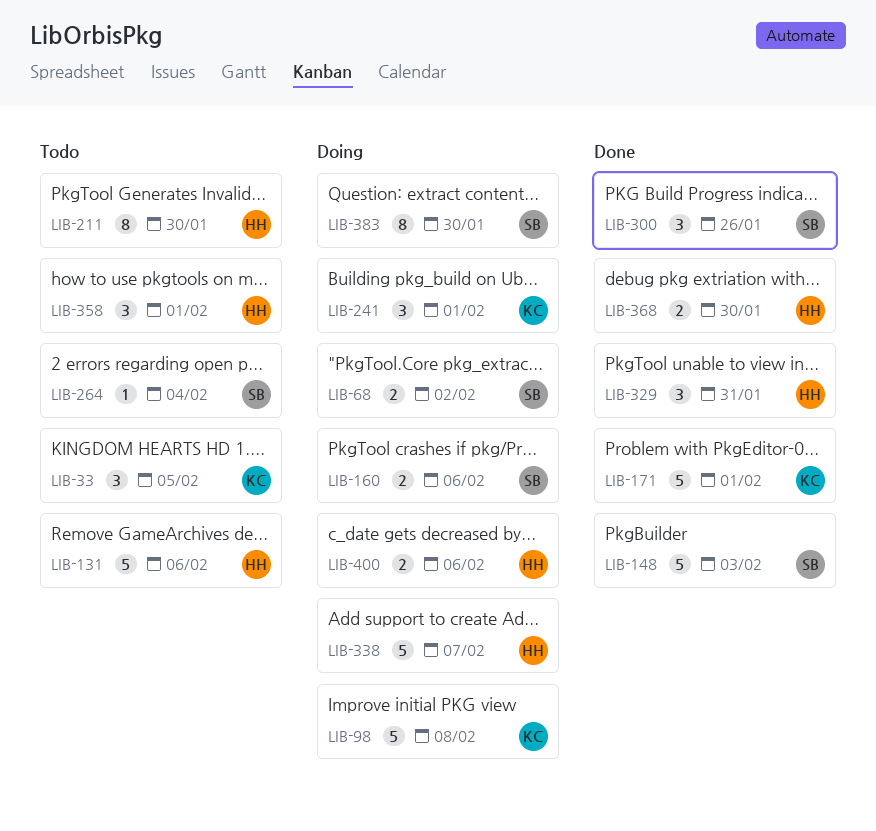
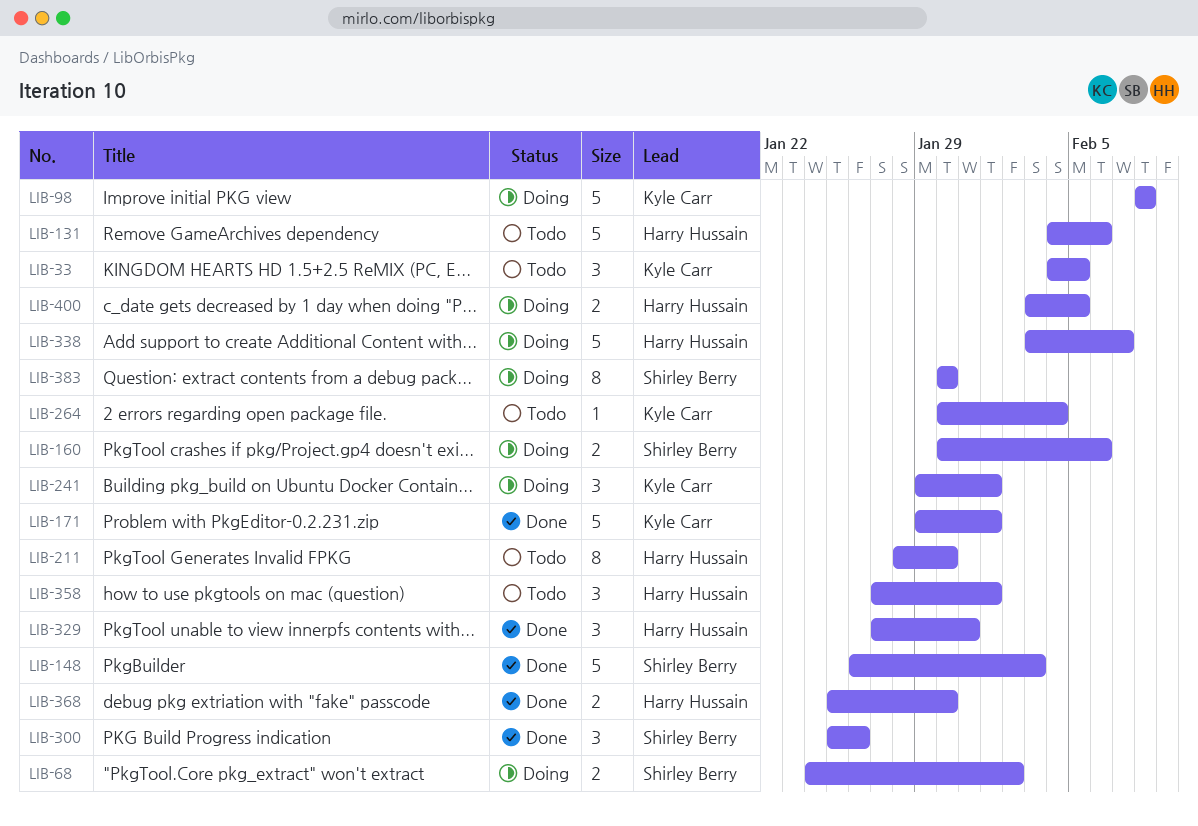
LIB-264, owner: Shirley Berry -> Kyle Carr
LIB-400, due: Feb 6 -> Feb 5

